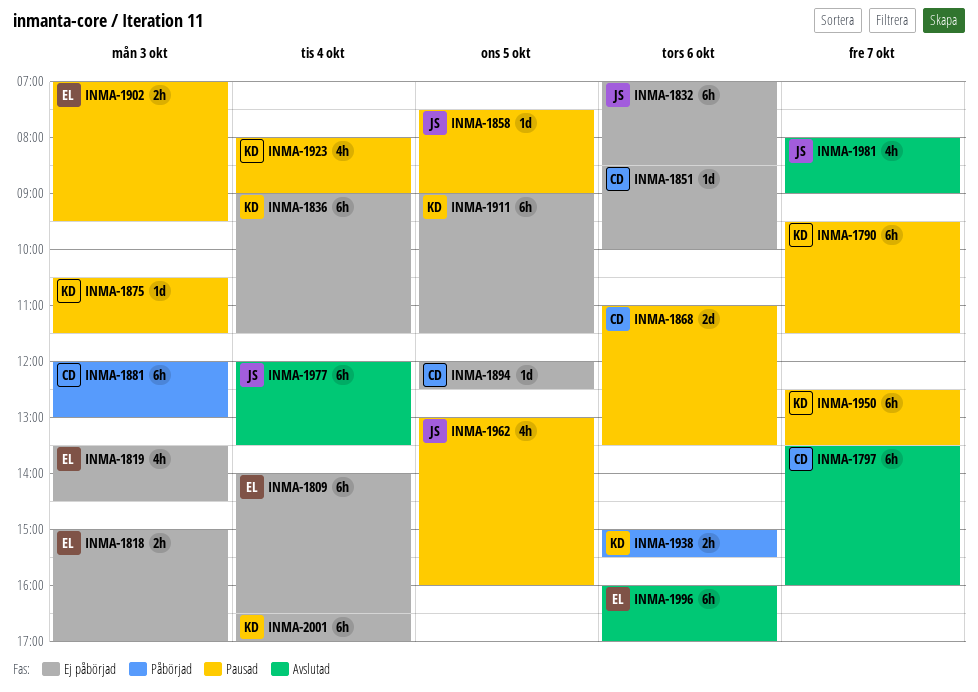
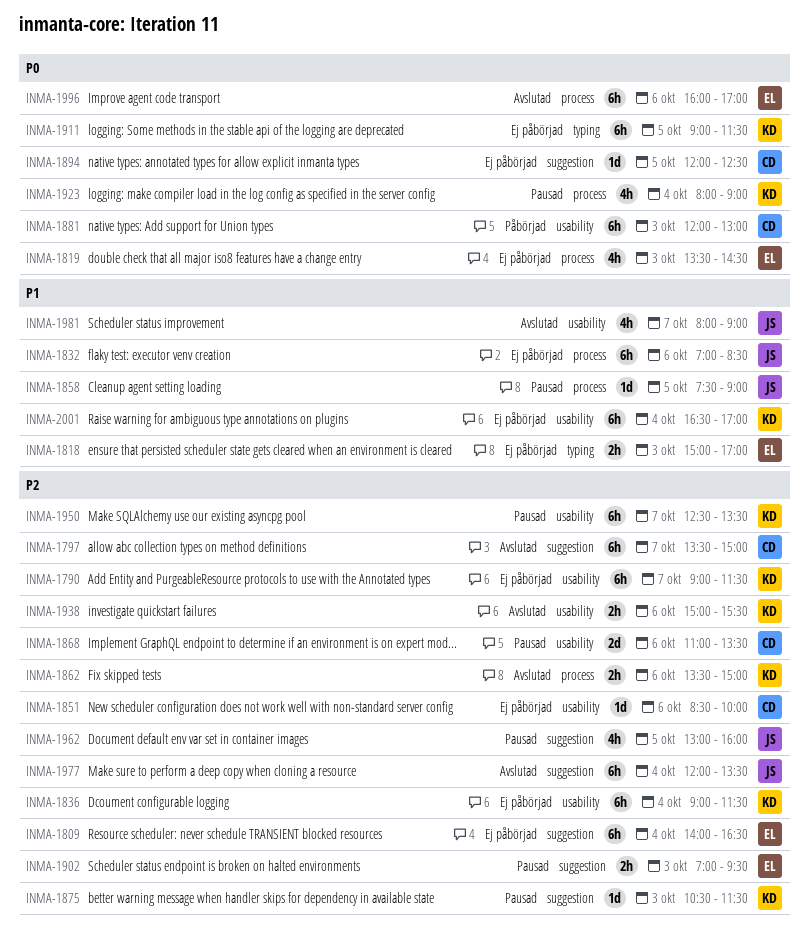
INMA-1790, status: Pausad -> Ej påbörjad
INMA-1790, begins: 09:30 -> 09:00
INMA-1797, ends: 16:00 -> 15:00
INMA-1862: none -> present
INMA-1938, status: Påbörjad -> Avslutad

